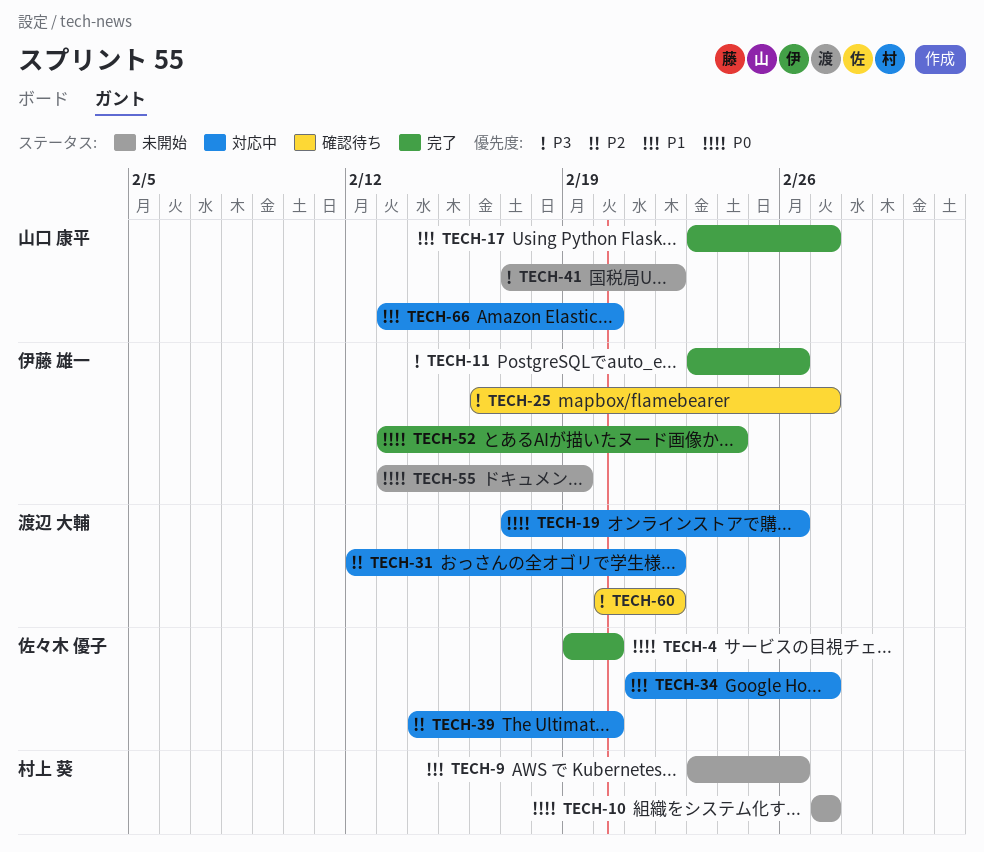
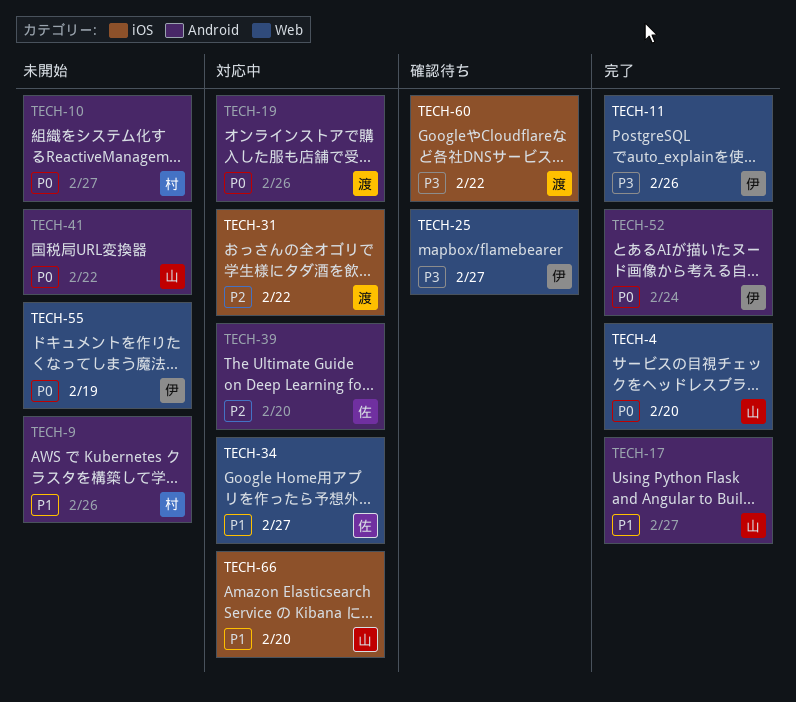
TECH-4, owner: 佐々木 優子 -> 山口 康平
TECH-41, priority: P3 -> P0

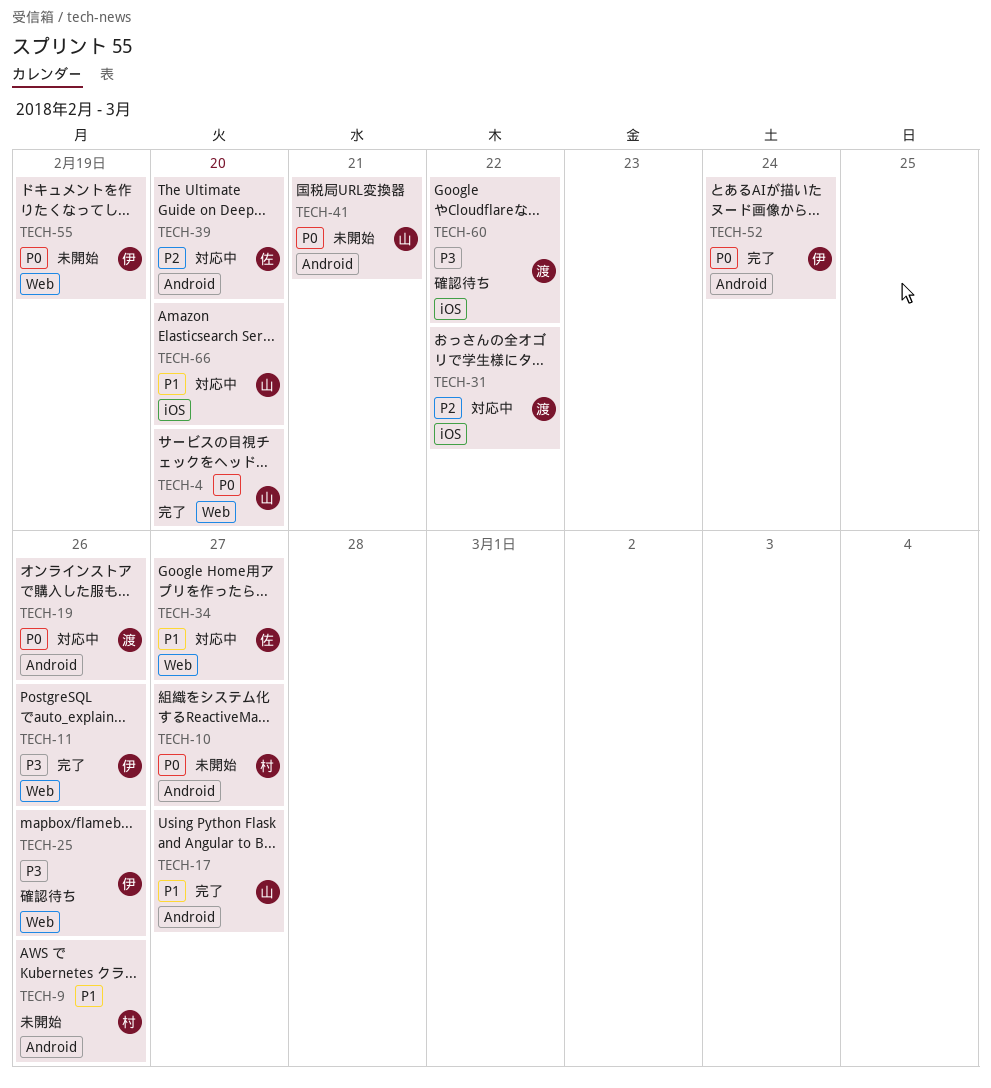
TECH-25, due: Feb 27 -> Feb 26
TECH-41, due: Feb 22 -> Feb 21

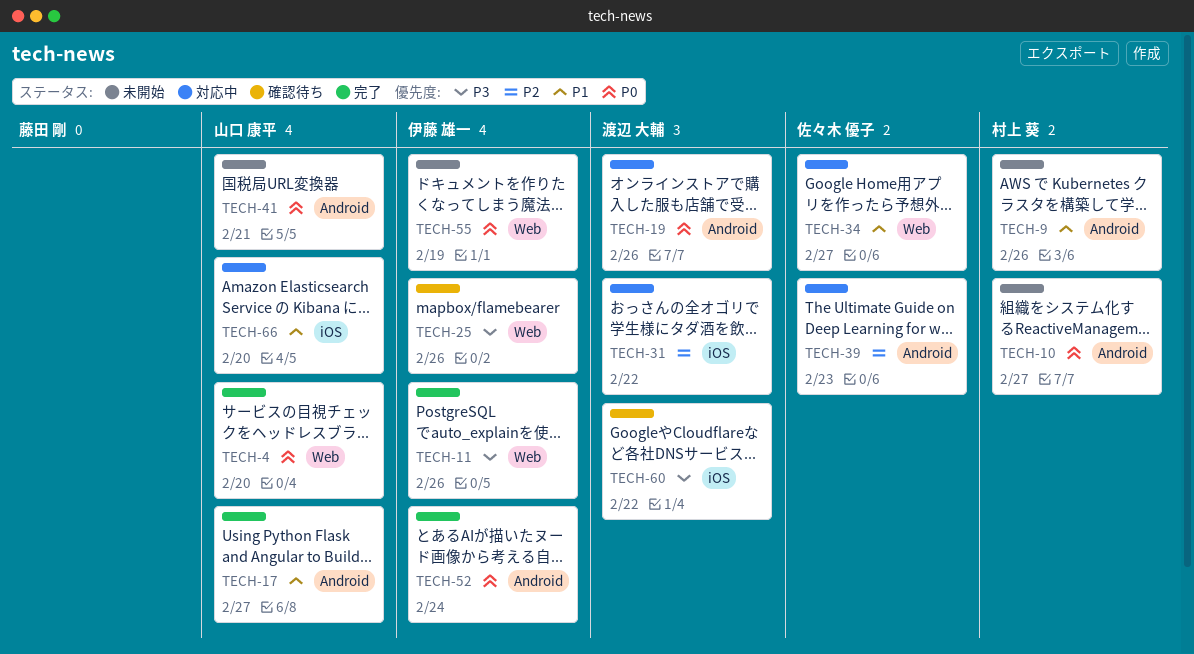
TECH-39, due: Feb 20 -> Feb 23

